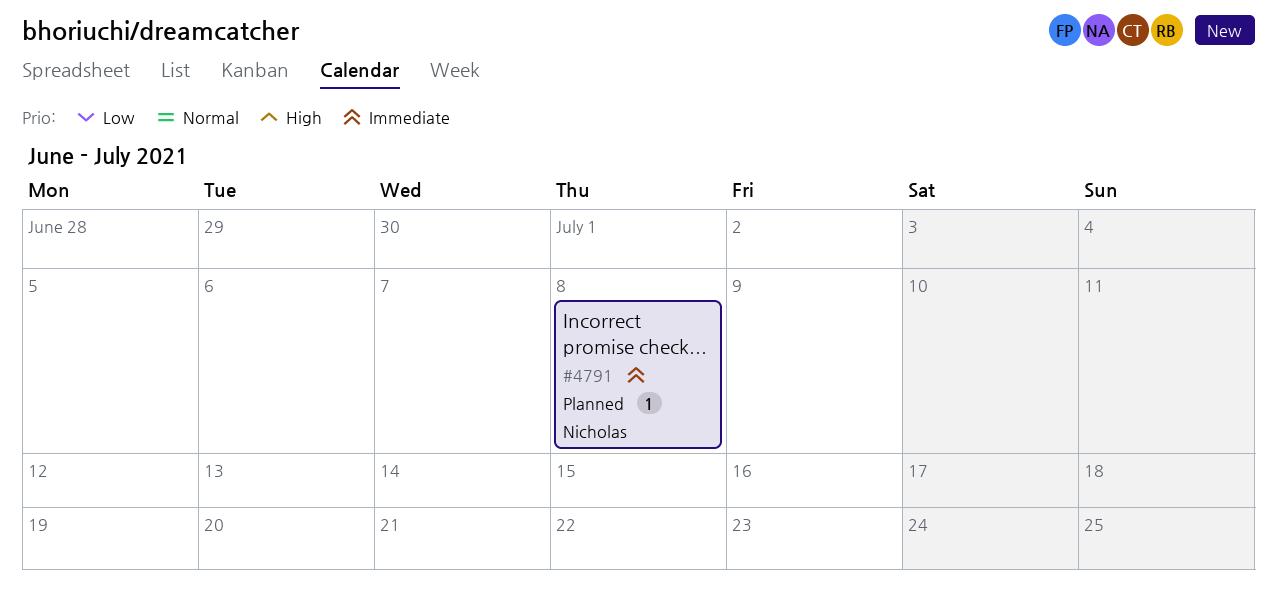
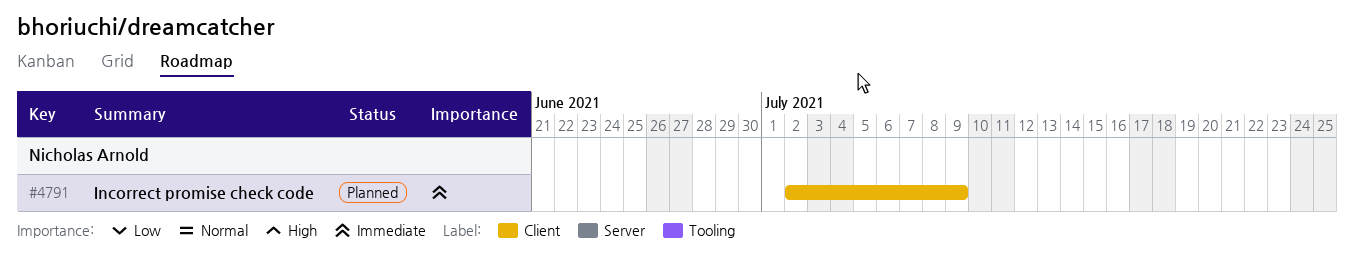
#4791, due: Jul 8 -> Jul 9

